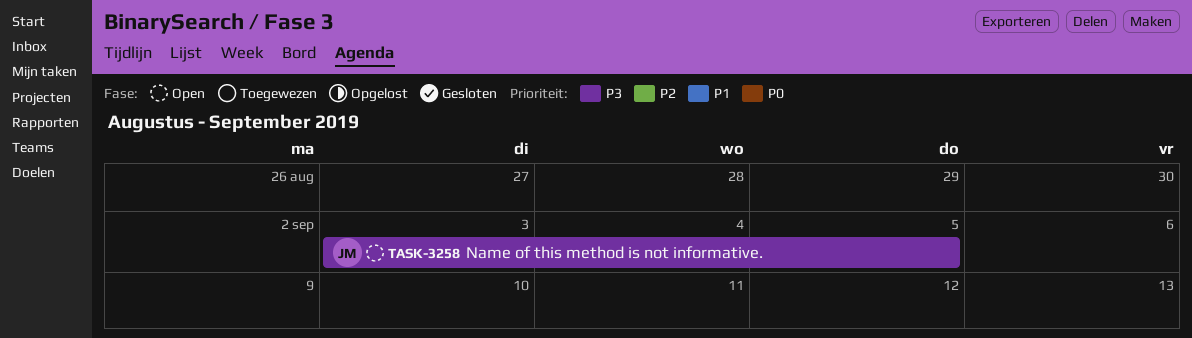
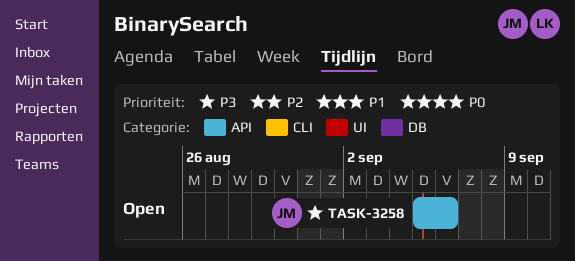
TASK-3258, start: Sep 3 -> Sep 5
TASK-3258, due: Sep 5 -> Sep 6

